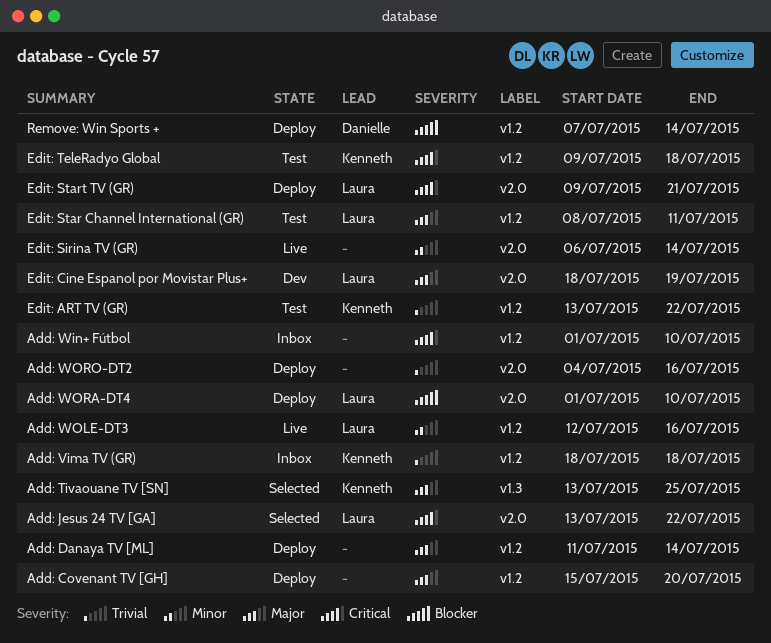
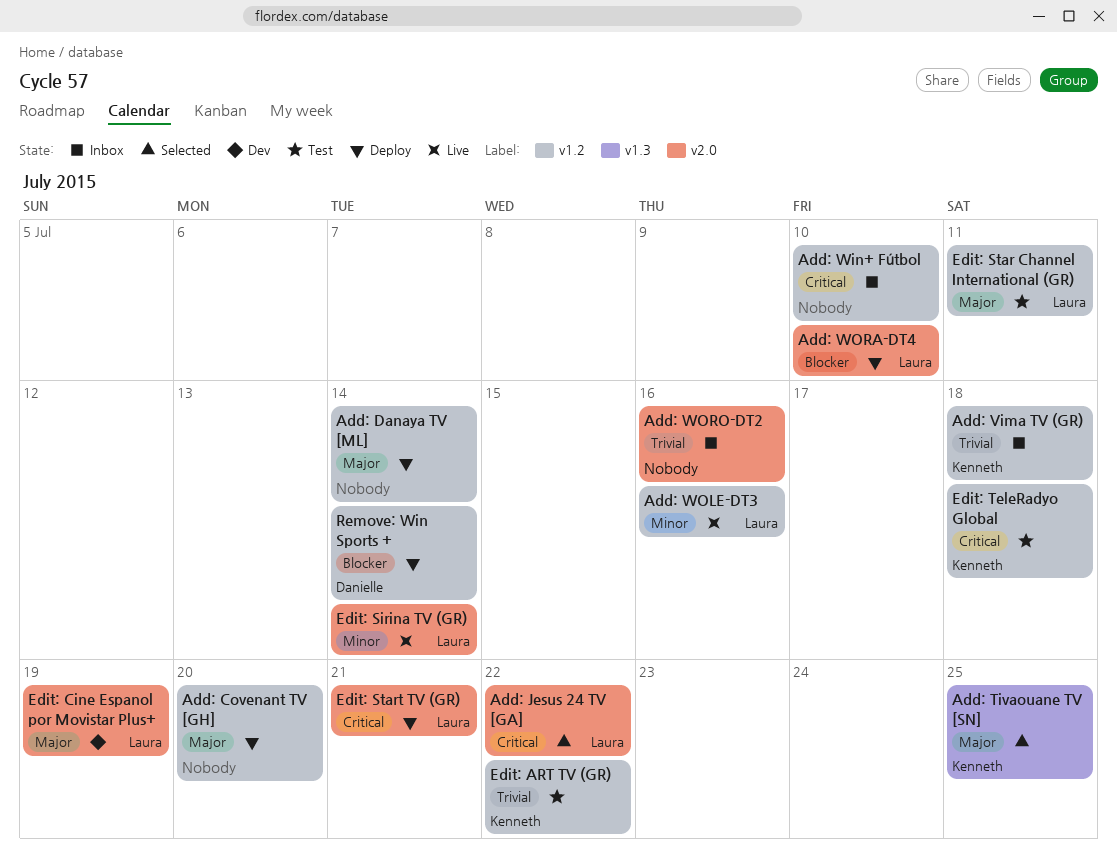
Add: WORO-DT2, status: Deploy -> Inbox
Edit: Sirina TV (GR), owner: none -> Laura

